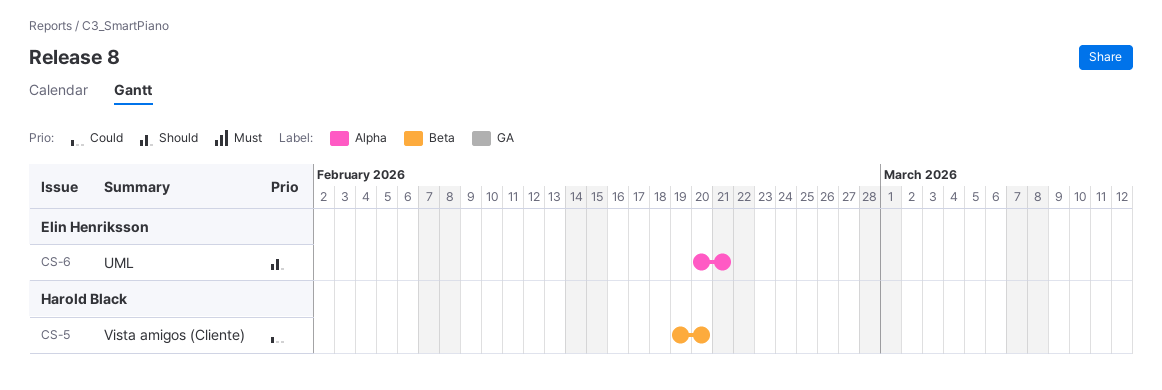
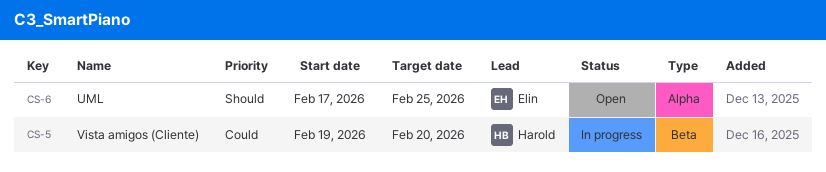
CS-6, start: Feb 20 -> Feb 17
CS-6, due: Feb 21 -> Feb 25

